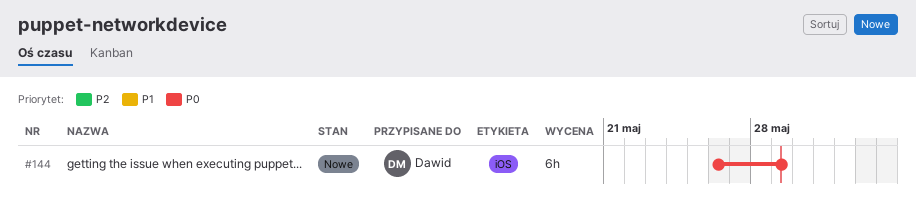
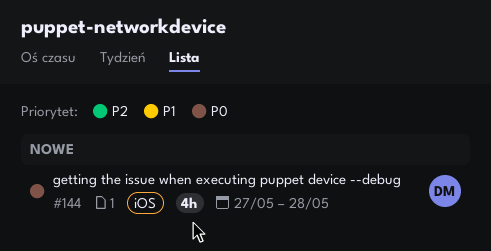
#144, estimate: 6h -> 4h
#144, start: May 26 -> May 27
#144, due: May 29 -> May 28

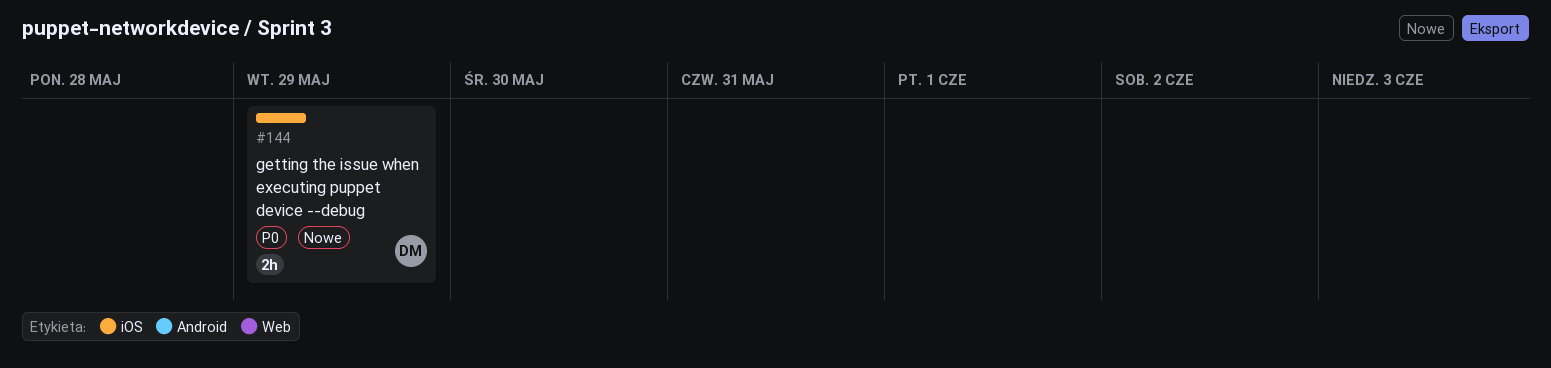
#144, estimate: 4h -> 2h
#144, due: May 28 -> May 29

